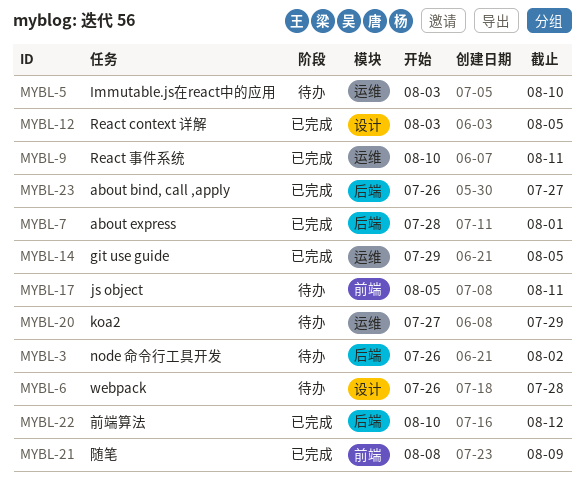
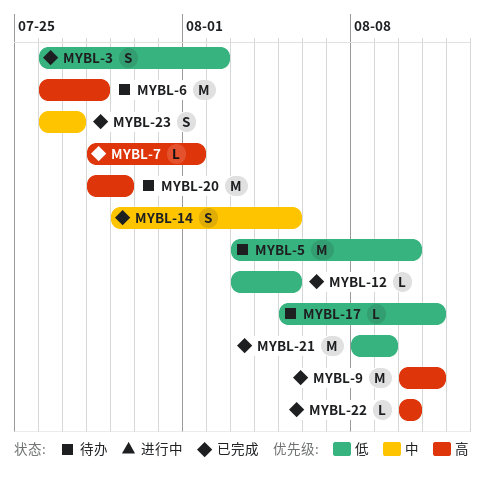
MYBL-3, status: 待办 -> 已完成
MYBL-20, start: Jul 27 -> Jul 28
MYBL-22, due: Aug 12 -> Aug 10

